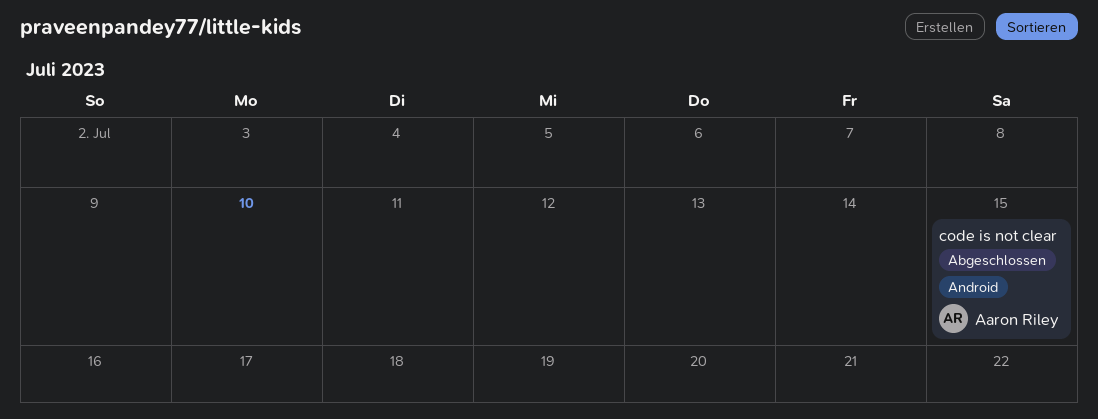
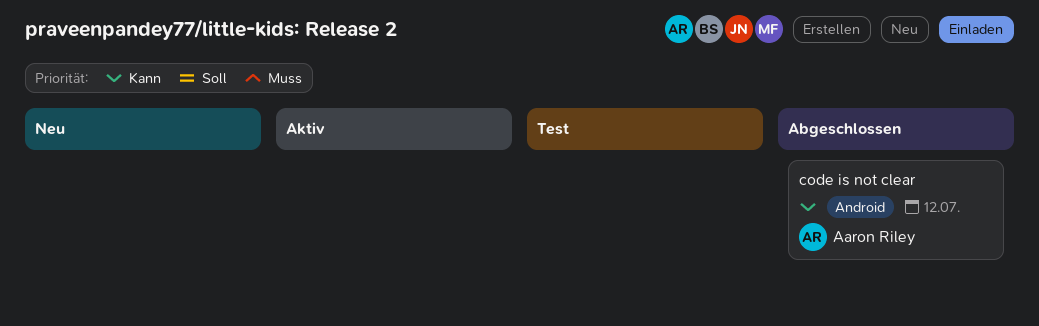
code is not clear, due: Jul 15 -> Jul 12

